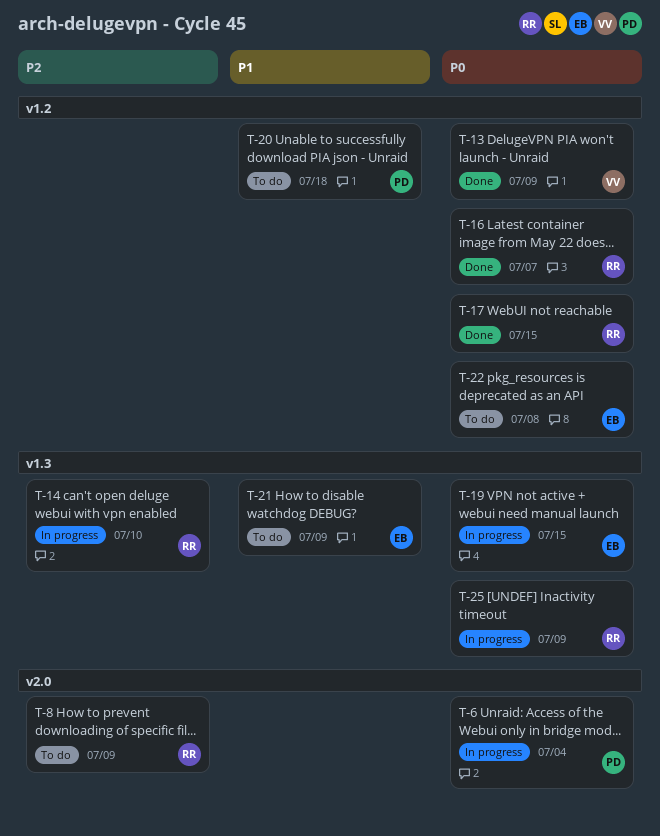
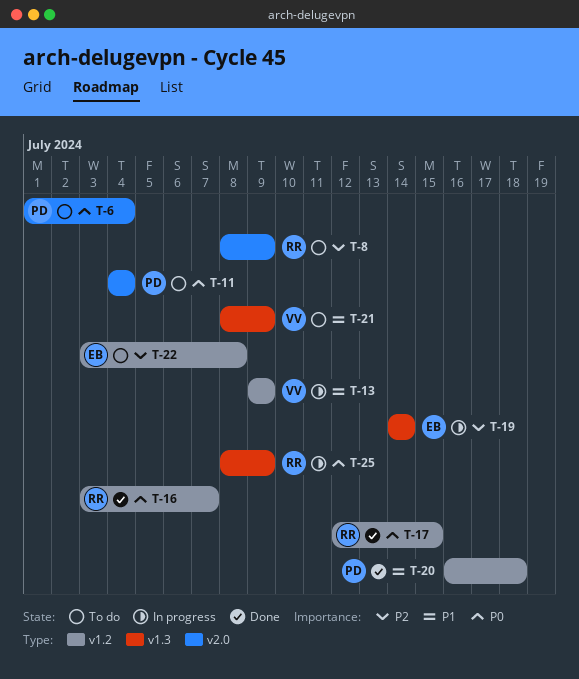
T-6, status: In progress -> To do
T-11: none -> present
T-13, status: Done -> In progress
T-13, priority: P0 -> P1
T-14: present -> none
T-19, priority: P0 -> P2
T-19, due: Jul 15 -> Jul 14
T-20, status: To do -> Done
T-21, owner: EB -> VV
T-22, priority: P0 -> P2

